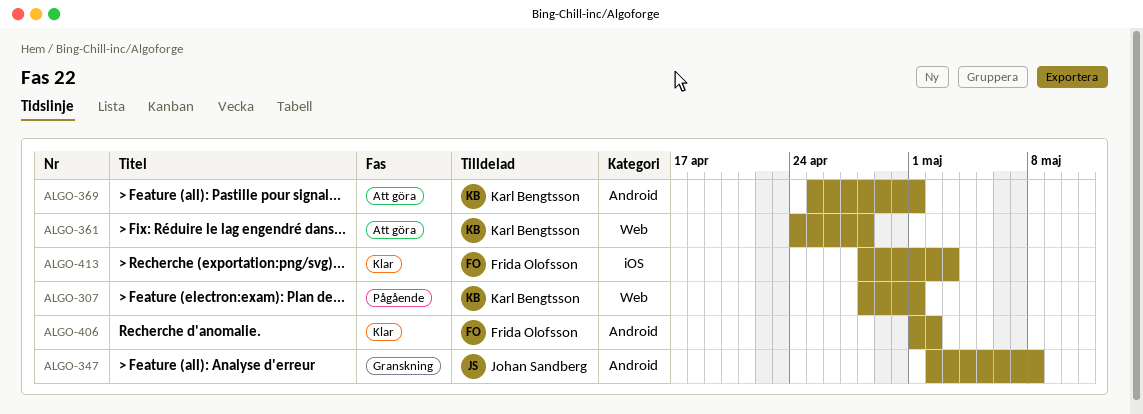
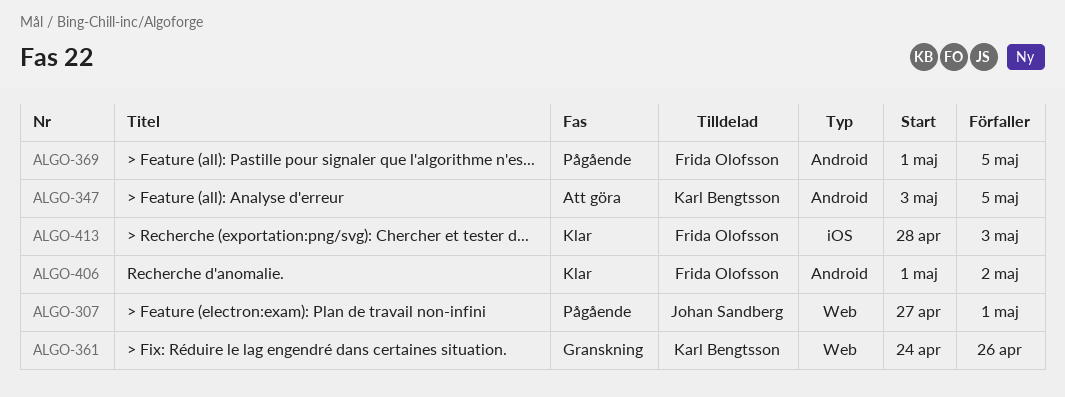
ALGO-307, owner: Karl Bengtsson -> Johan Sandberg
ALGO-307, start: Apr 28 -> Apr 27
ALGO-347, status: Granskning -> Att göra
ALGO-347, owner: Johan Sandberg -> Karl Bengtsson
ALGO-347, start: May 2 -> May 3
ALGO-347, due: May 8 -> May 5
ALGO-361, status: Att göra -> Granskning
ALGO-361, due: Apr 28 -> Apr 26
ALGO-369, status: Att göra -> Pågående
ALGO-369, owner: Karl Bengtsson -> Frida Olofsson
ALGO-369, start: Apr 25 -> May 1
ALGO-369, due: May 1 -> May 5

